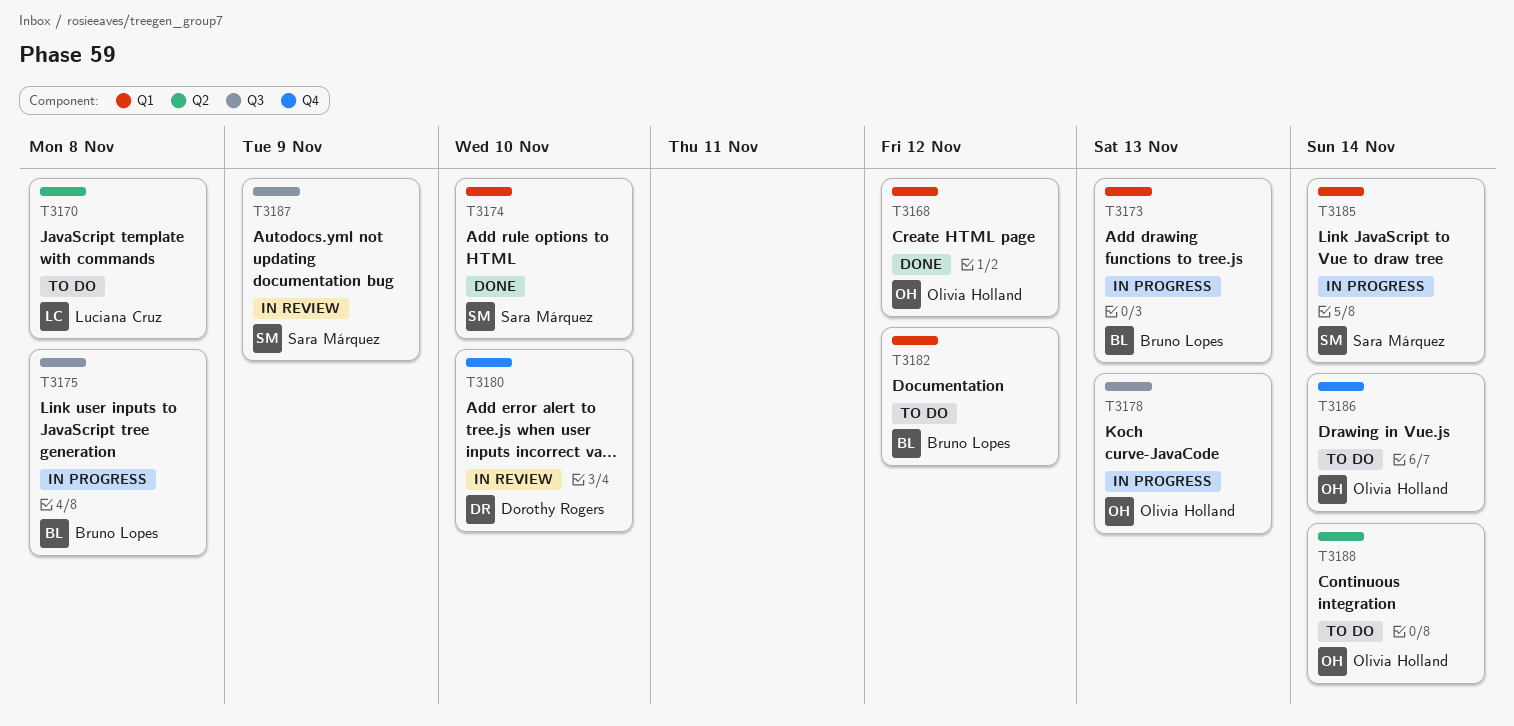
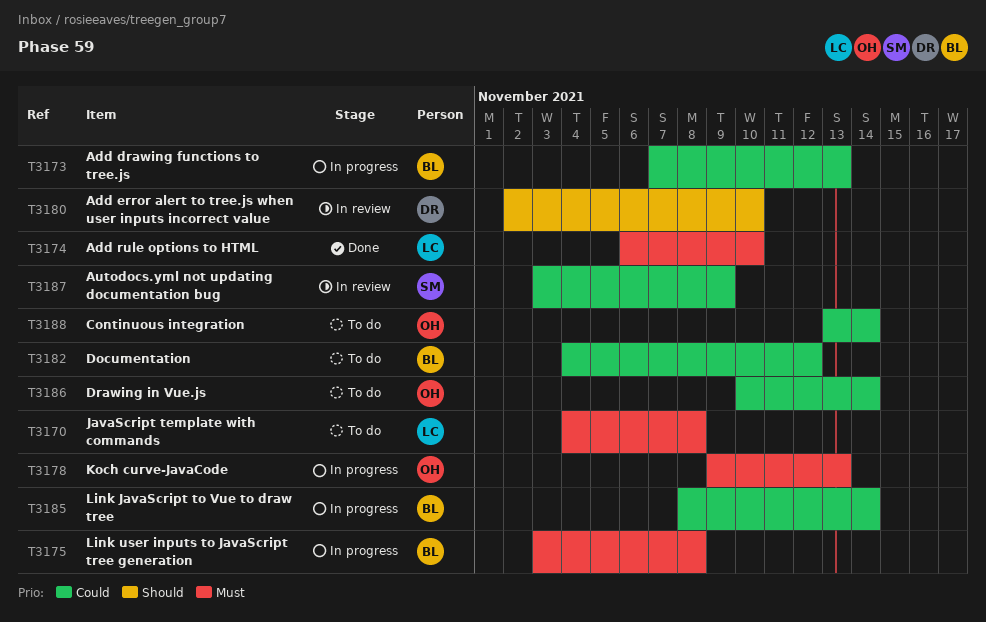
T3168: present -> none
T3174, owner: Sara Márquez -> Luciana Cruz
T3185, owner: Sara Márquez -> Bruno Lopes

